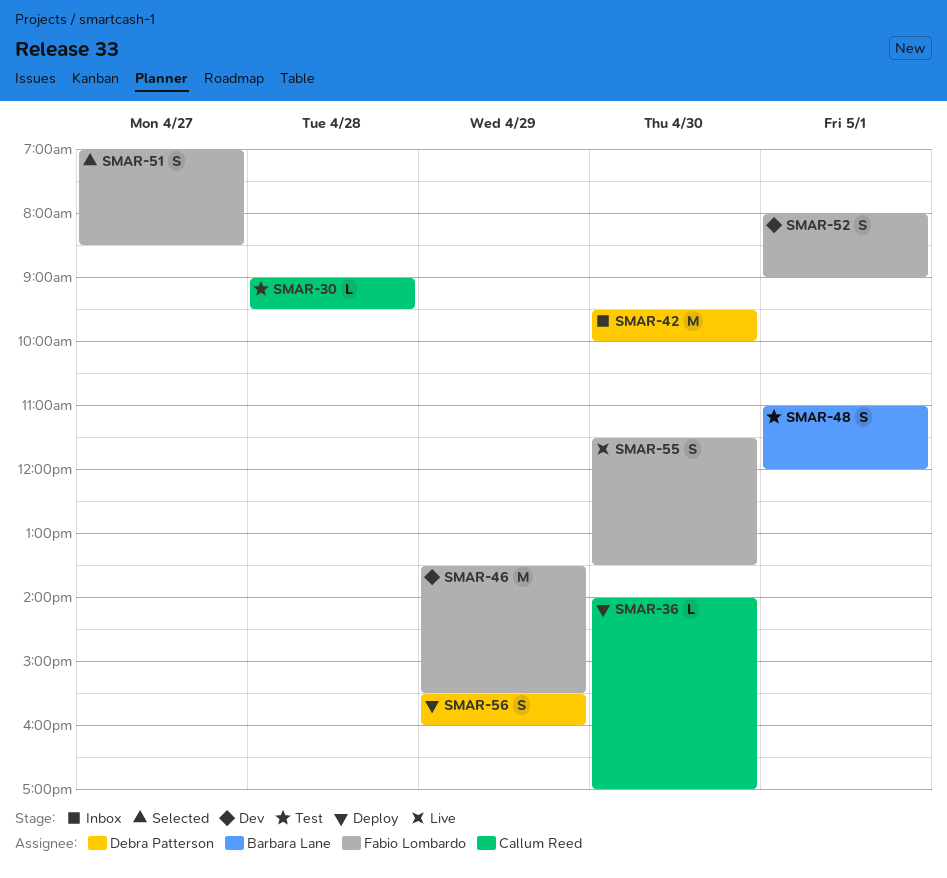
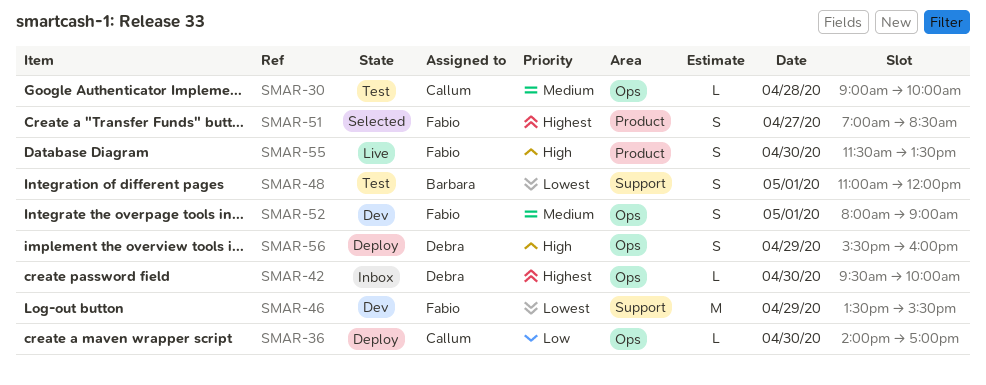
SMAR-30, ends: 09:30 -> 10:00
SMAR-42, estimate: M -> L

